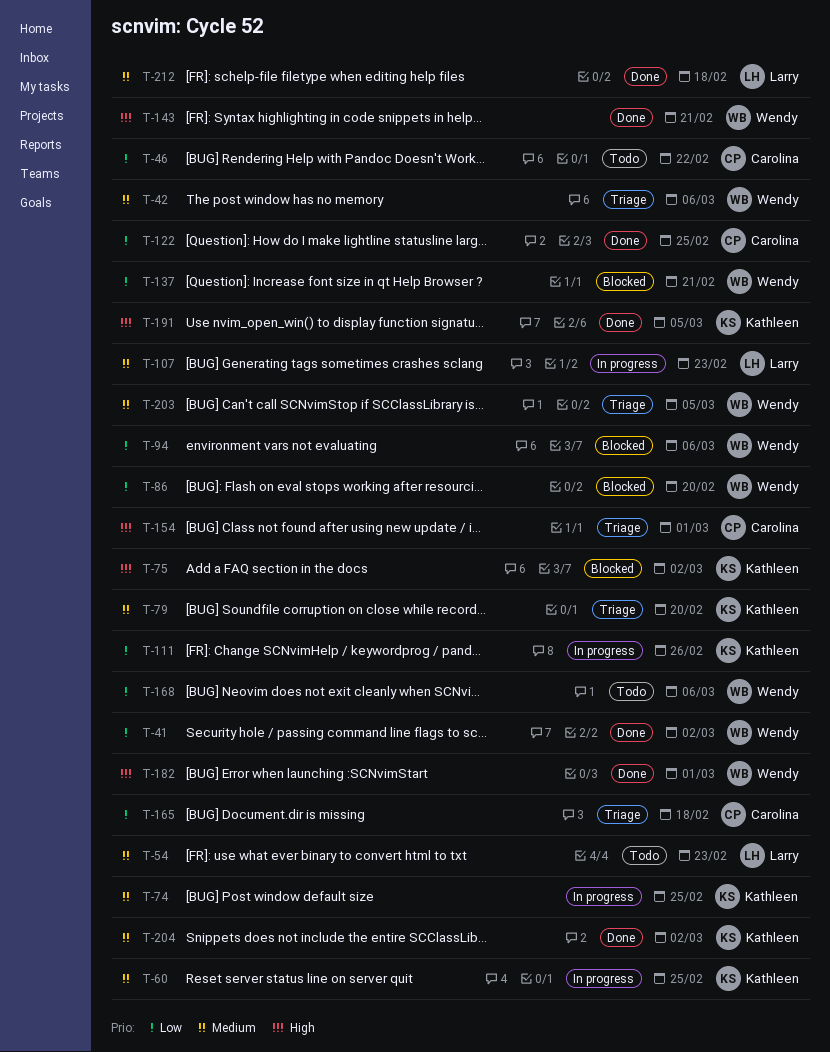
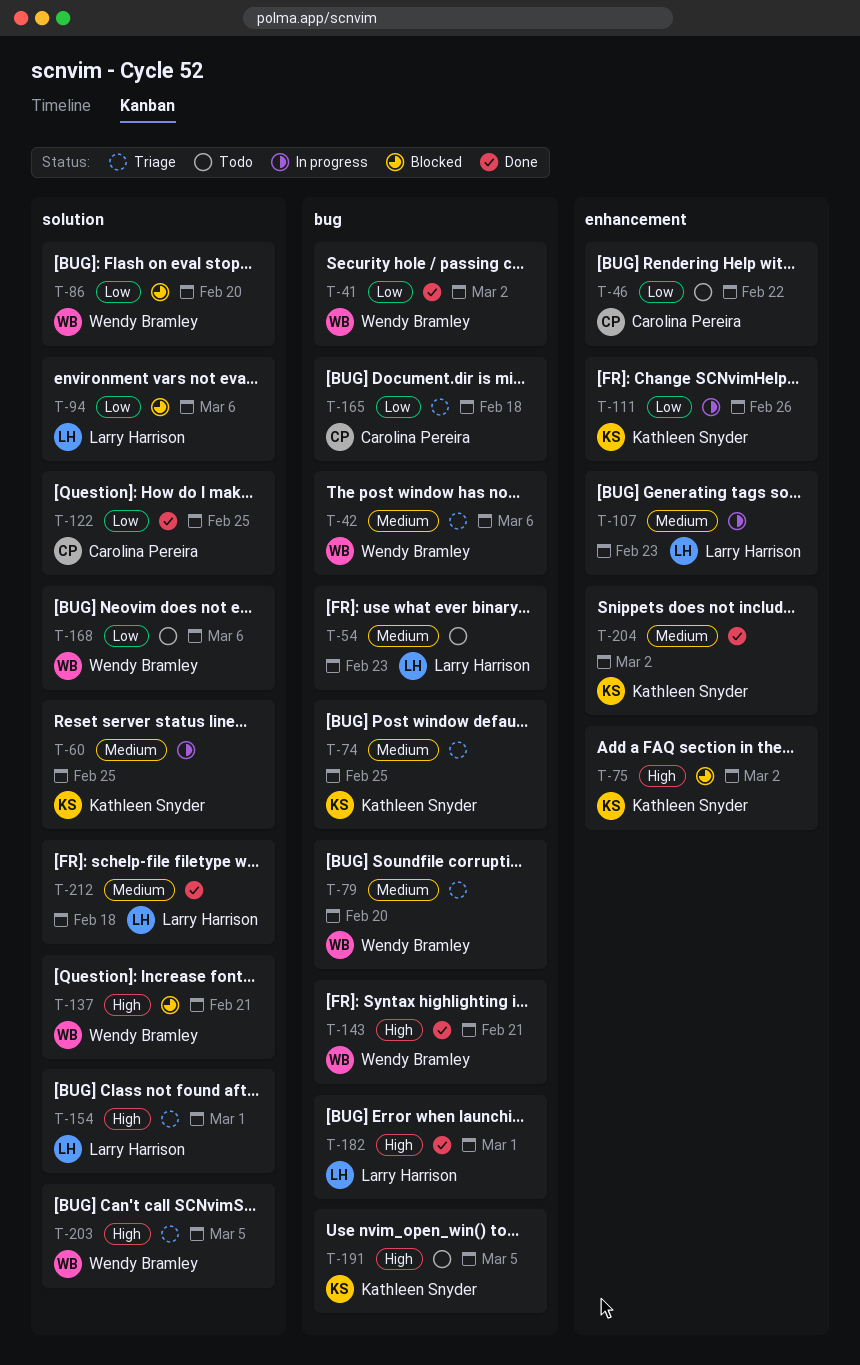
T-74, status: In progress -> Triage
T-79, owner: Kathleen Snyder -> Wendy Bramley
T-94, owner: Wendy Bramley -> Larry Harrison
T-137, priority: Low -> High
T-154, owner: Carolina Pereira -> Larry Harrison
T-182, owner: Wendy Bramley -> Larry Harrison
T-191, status: Done -> Todo
T-203, priority: Medium -> High

